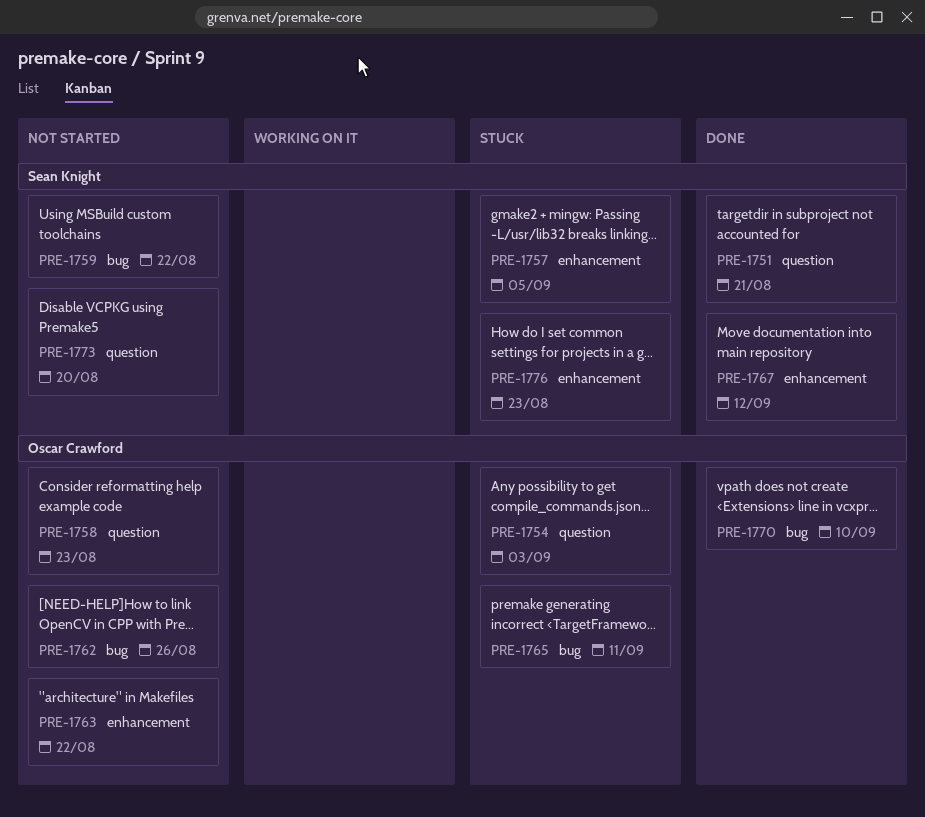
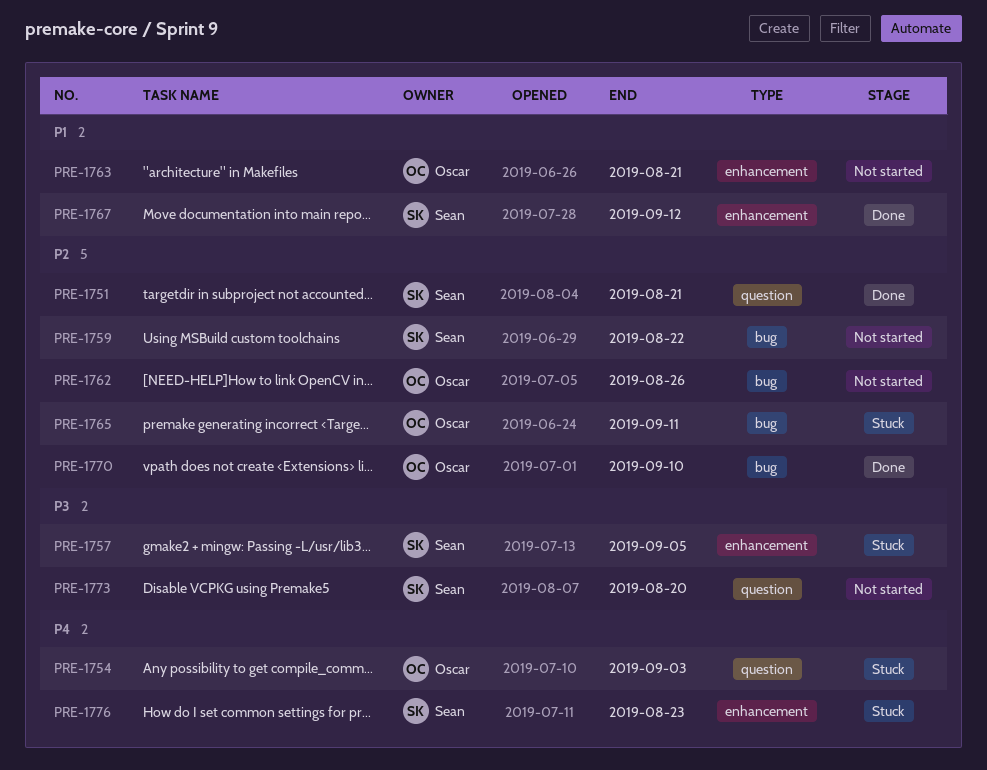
PRE-1758: present -> none
PRE-1763, due: Aug 22 -> Aug 21

